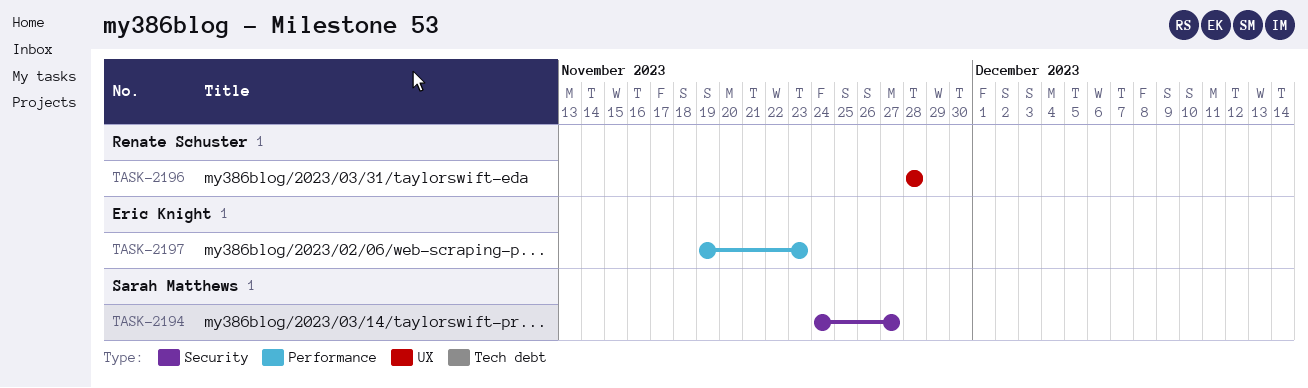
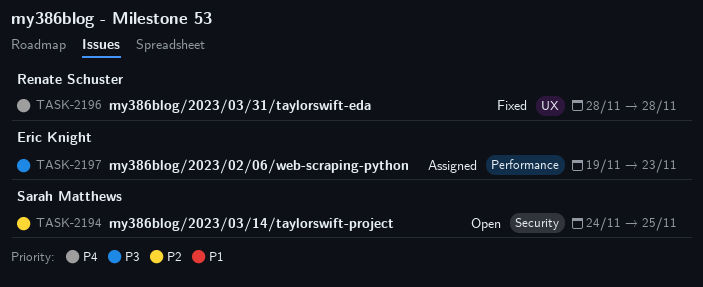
TASK-2194, due: Nov 27 -> Nov 25

